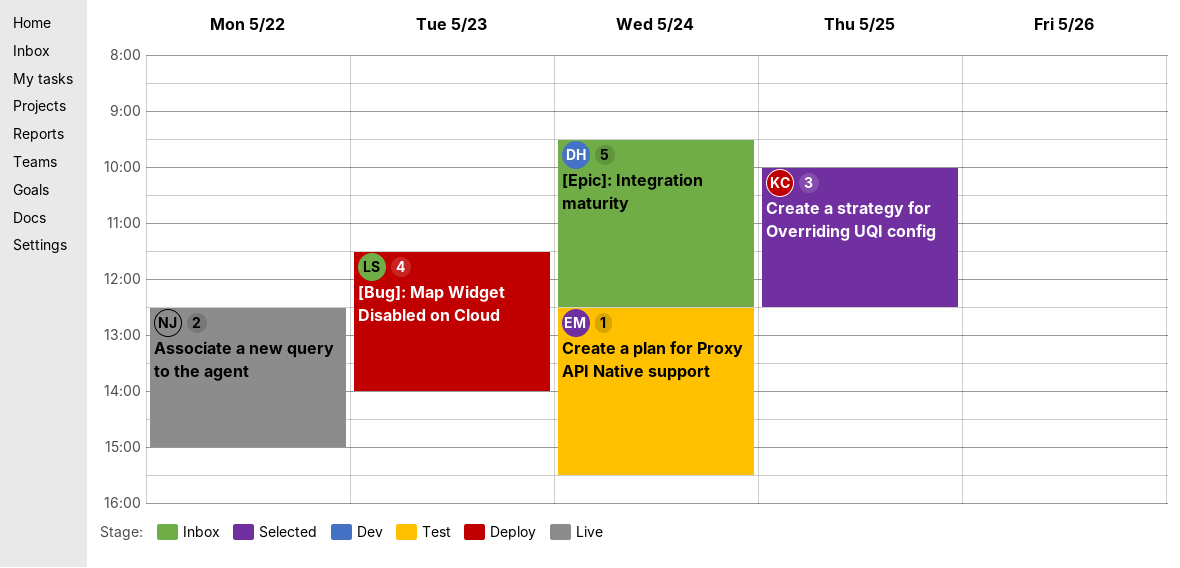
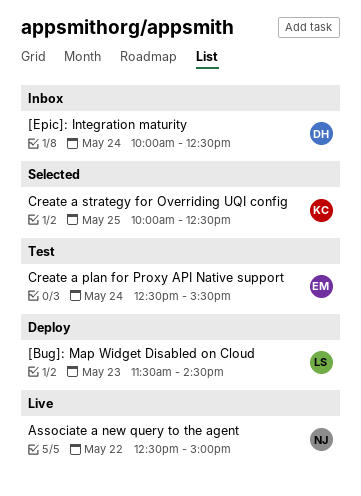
[Bug]: Map Widget Disabled on Cloud, ends: 14:00 -> 14:30
[Epic]: Integration maturity, begins: 09:30 -> 10:00

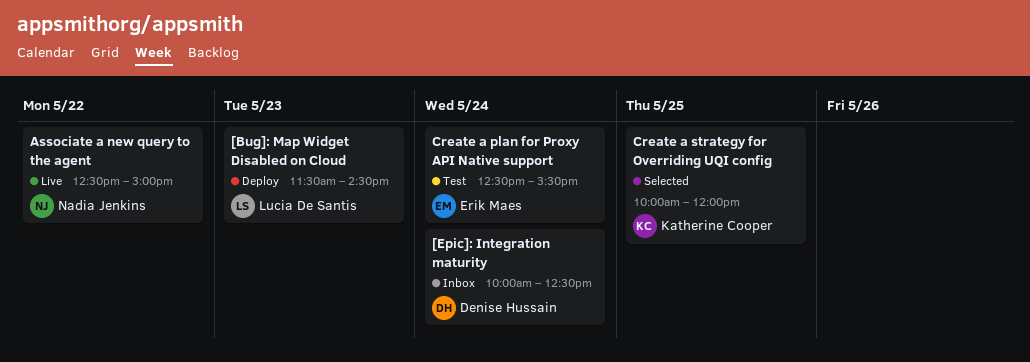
Create a strategy for Overriding UQI config, ends: 12:30 -> 12:00

